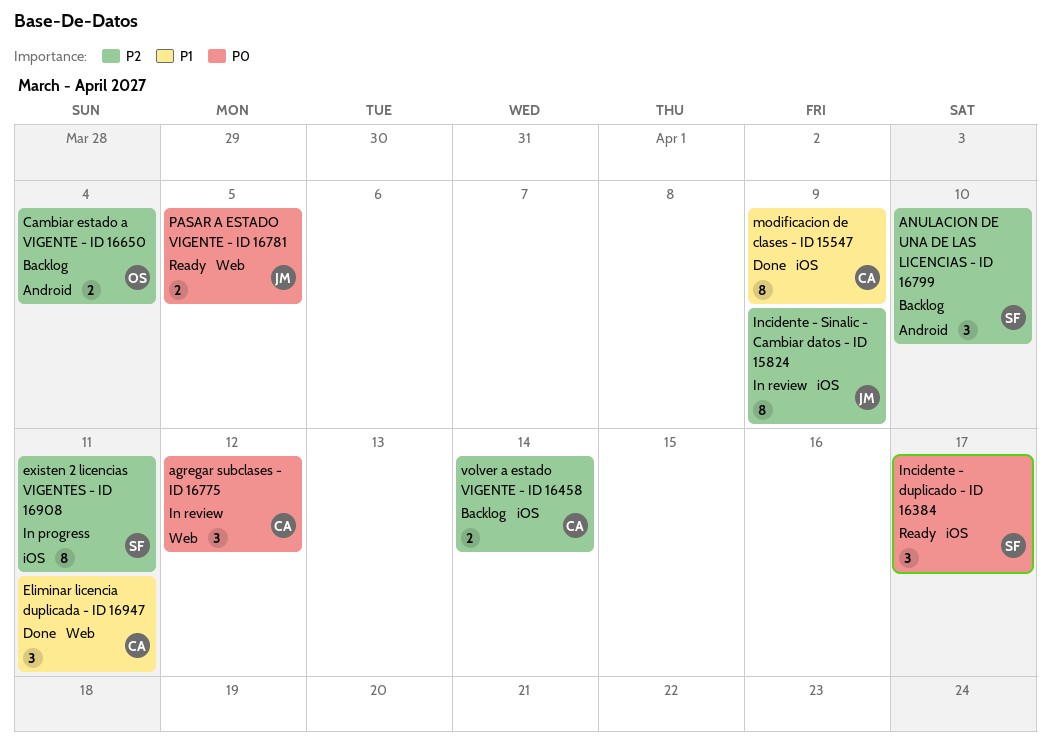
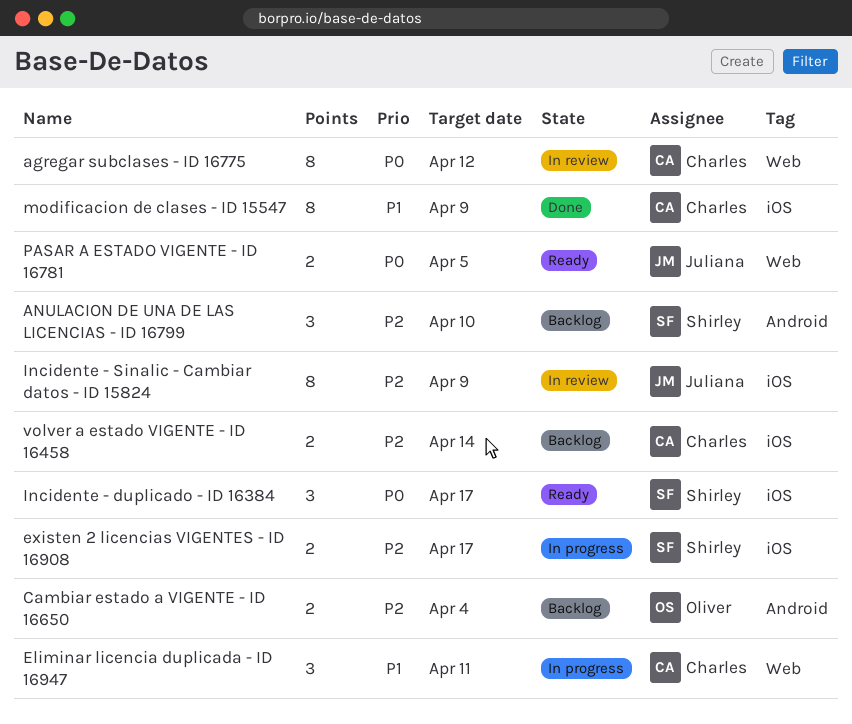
agregar subclases - ID 16775, estimate: 3 -> 8
Eliminar licencia duplicada - ID 16947, status: Done -> In progress
existen 2 licencias VIGENTES - ID 16908, estimate: 8 -> 2
existen 2 licencias VIGENTES - ID 16908, due: Apr 11 -> Apr 17

